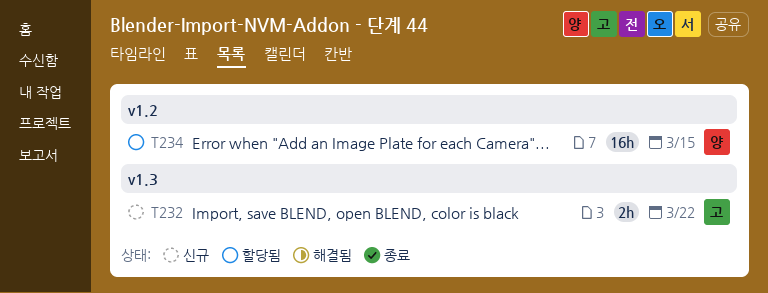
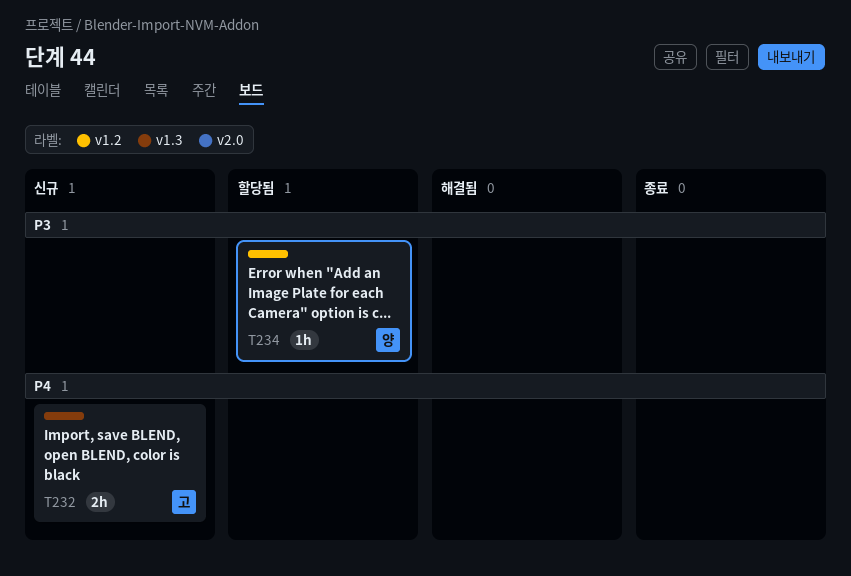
T234, estimate: 16h -> 1h

